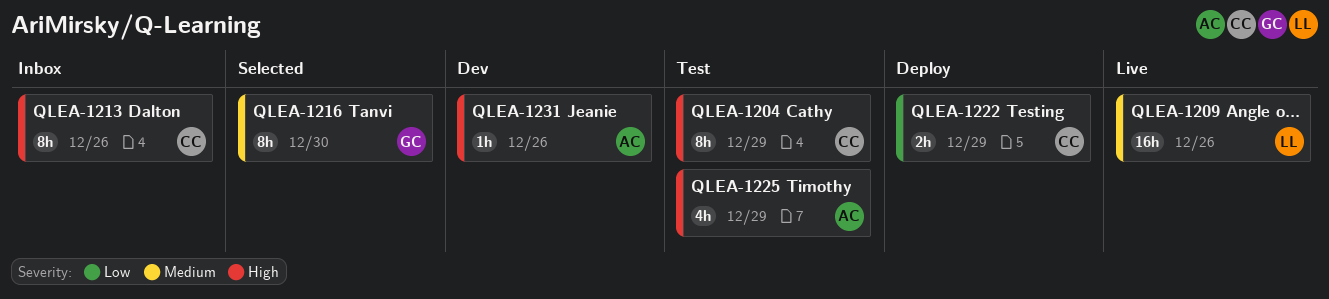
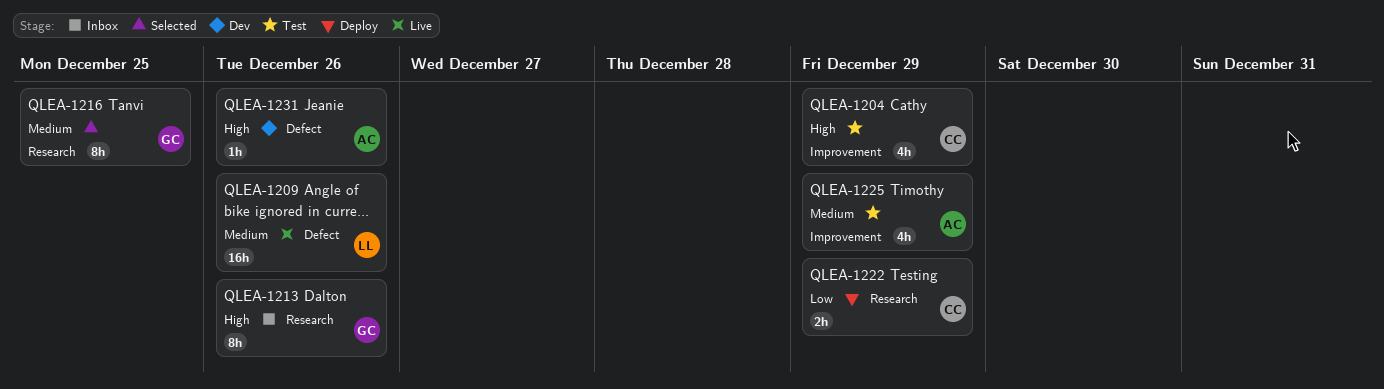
QLEA-1204, estimate: 8h -> 4h
QLEA-1213, owner: CC -> GC
QLEA-1216, due: Dec 30 -> Dec 25
QLEA-1225, priority: High -> Medium

